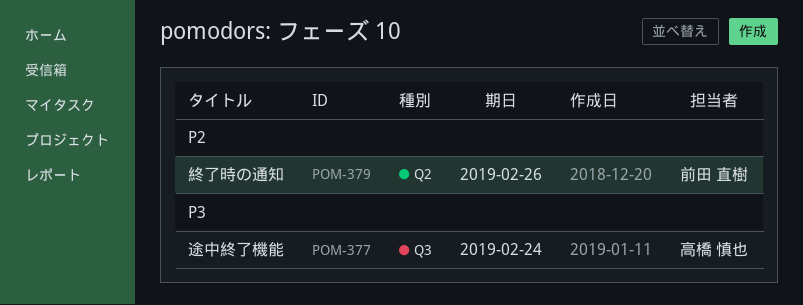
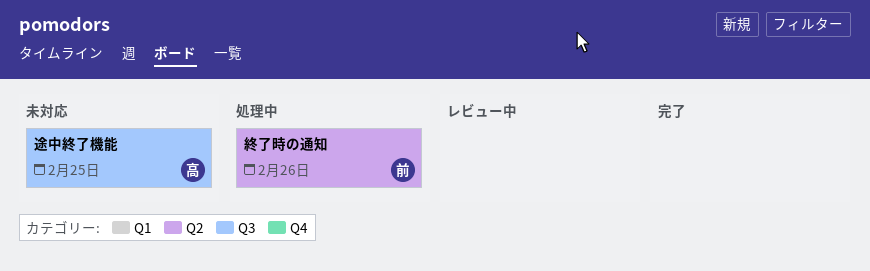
途中終了機能, due: Feb 24 -> Feb 25

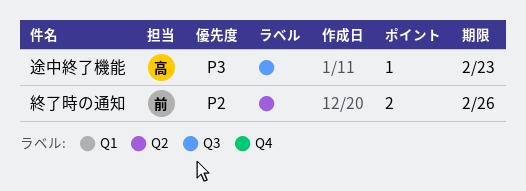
途中終了機能, due: Feb 25 -> Feb 23

